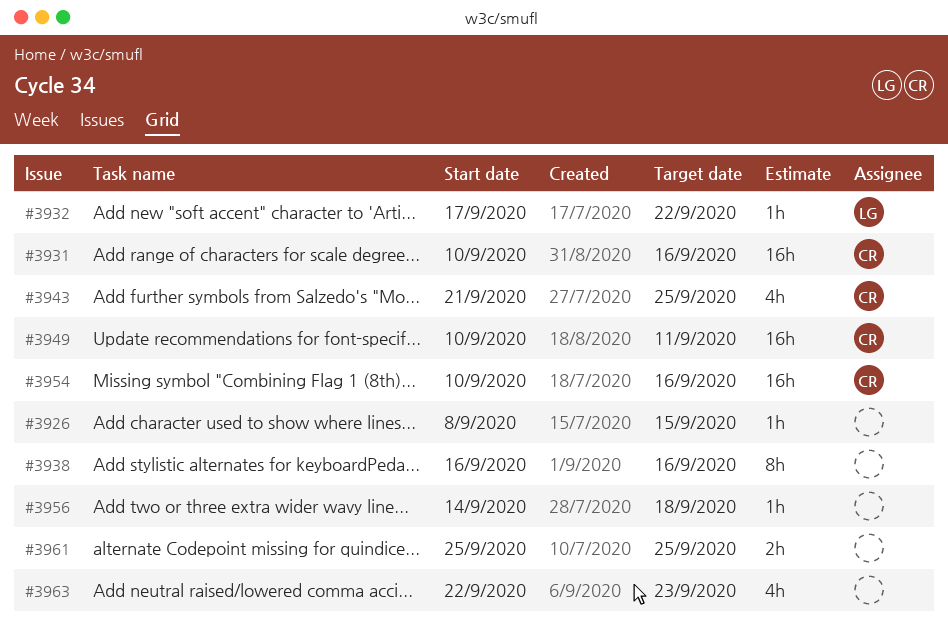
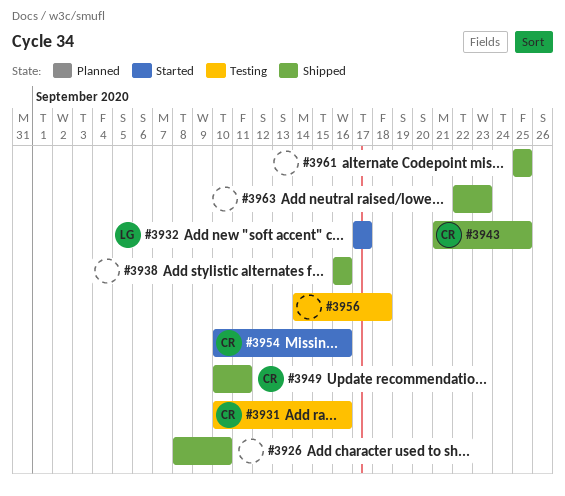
#3926, due: Sep 15 -> Sep 10
#3932, due: Sep 22 -> Sep 17

